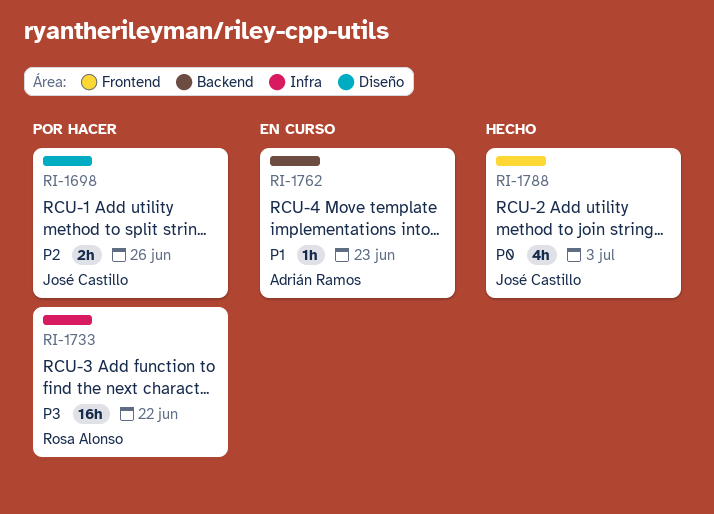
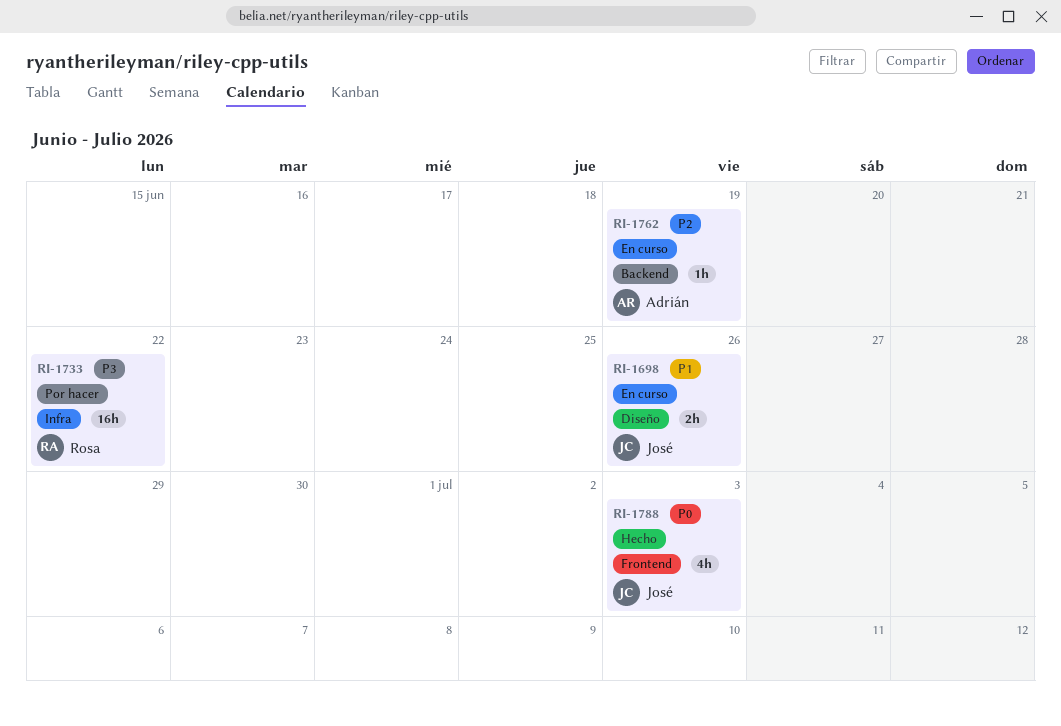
RI-1698, status: Por hacer -> En curso
RI-1698, priority: P2 -> P1
RI-1762, priority: P1 -> P2
RI-1762, due: Jun 23 -> Jun 19

